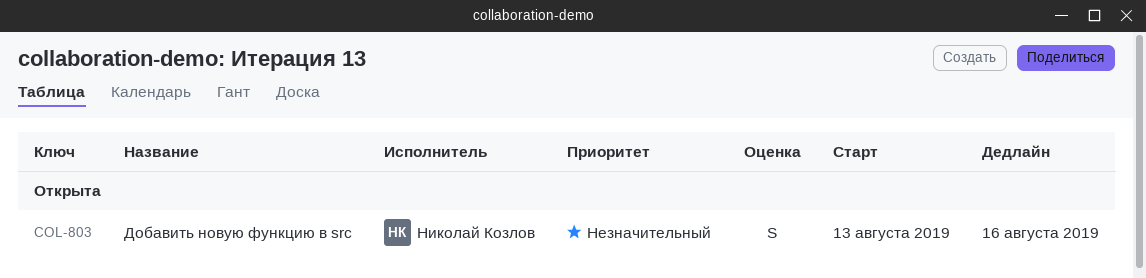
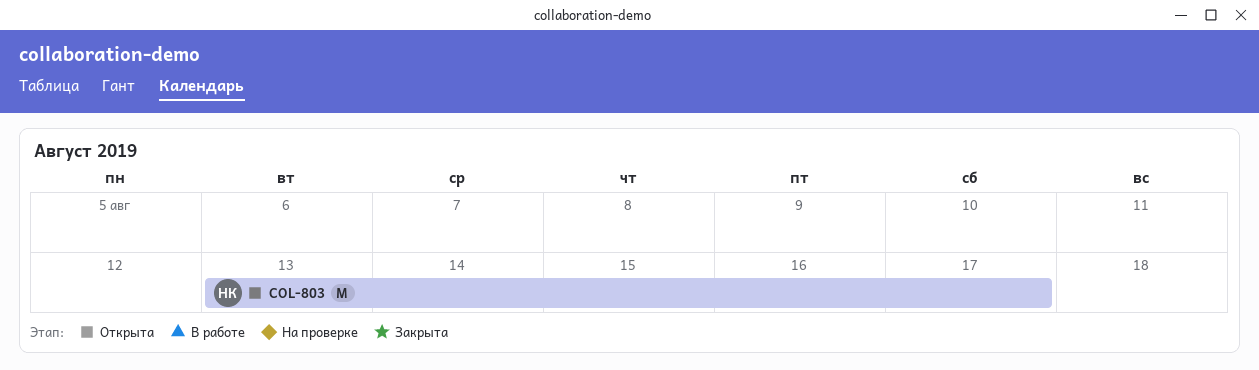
COL-803, estimate: S -> M
COL-803, due: Aug 16 -> Aug 17

